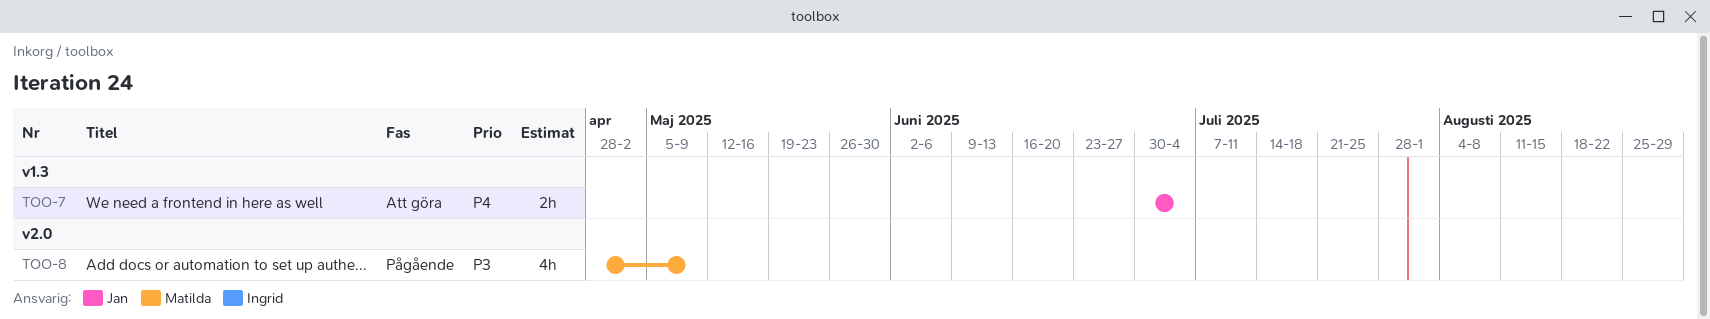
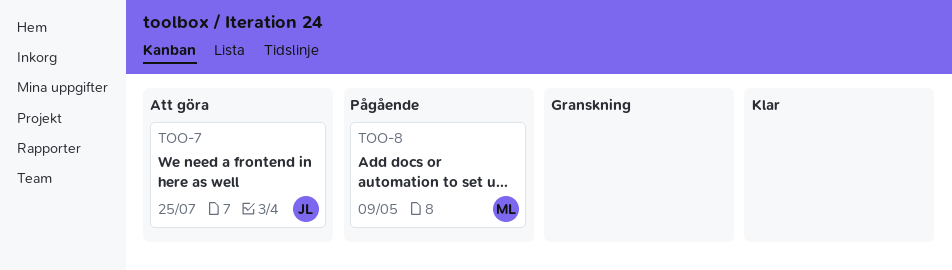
TOO-7, due: Jul 4 -> Jul 25

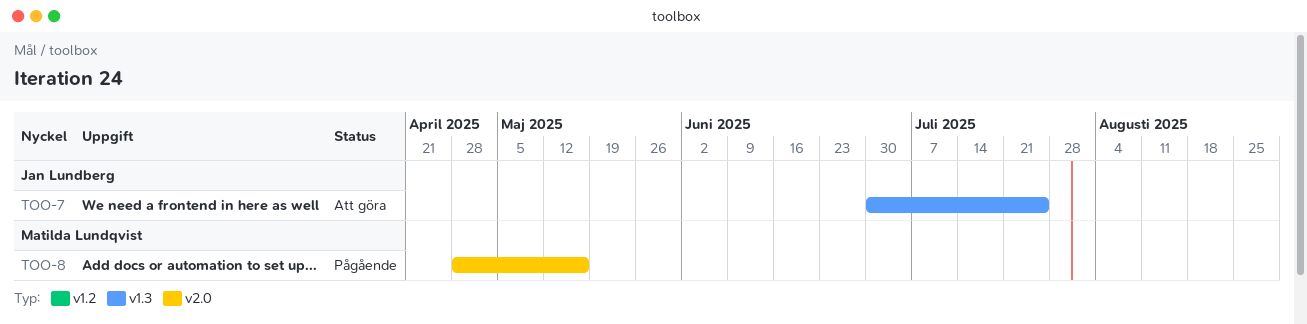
TOO-8, due: May 9 -> May 16

